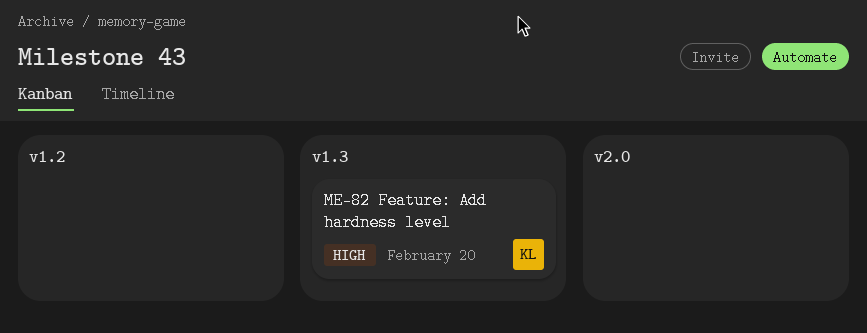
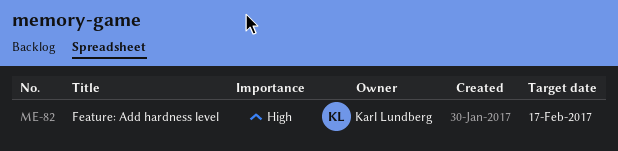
ME-82, due: Feb 20 -> Feb 17

